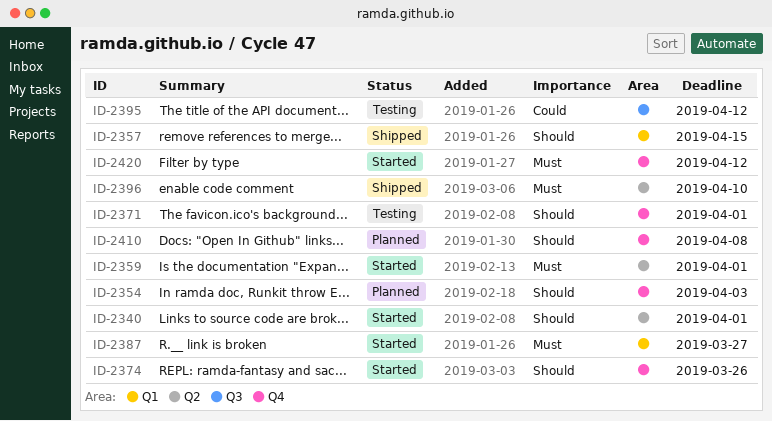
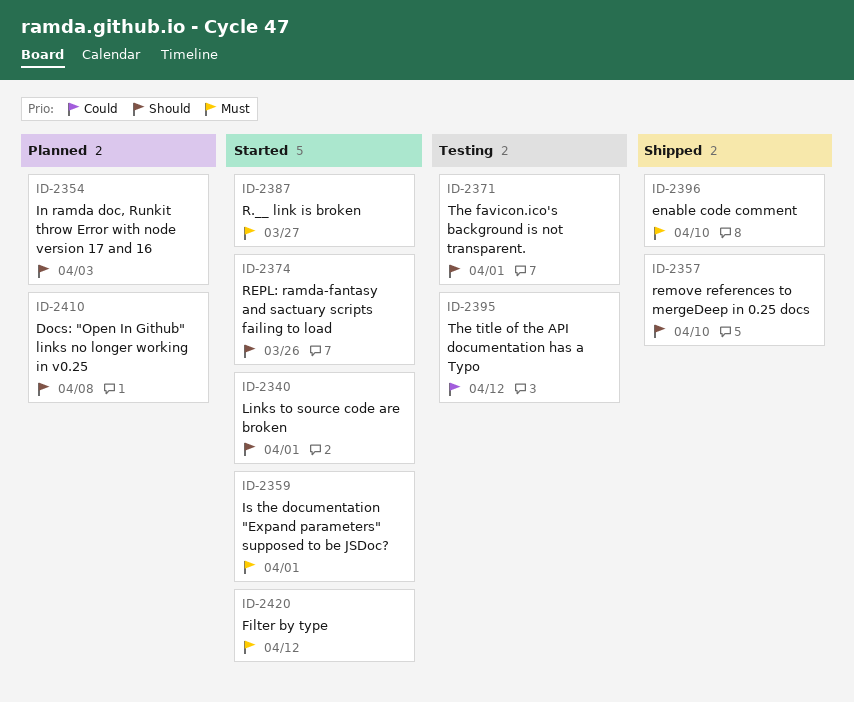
ID-2357, due: Apr 15 -> Apr 10

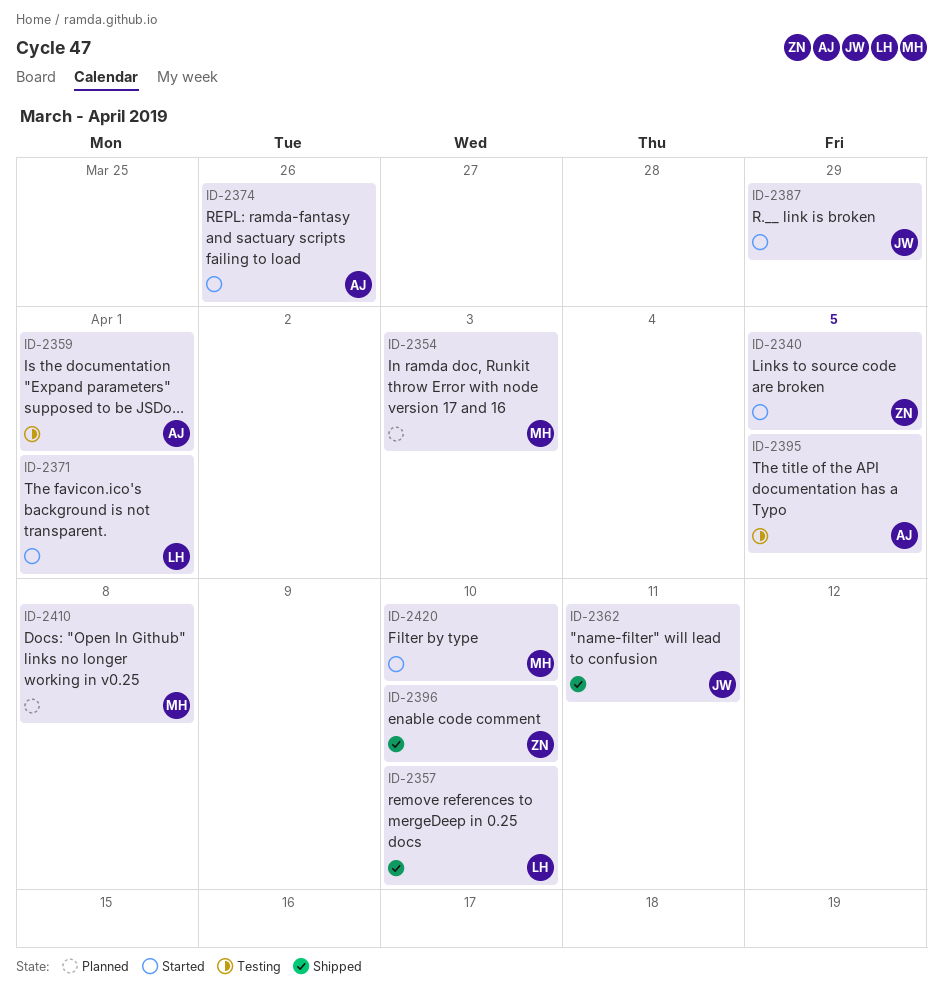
ID-2340, due: Apr 1 -> Apr 5
ID-2359, status: Started -> Testing
ID-2362: none -> present
ID-2371, status: Testing -> Started
ID-2387, due: Mar 27 -> Mar 29
ID-2395, due: Apr 12 -> Apr 5
ID-2420, due: Apr 12 -> Apr 10

